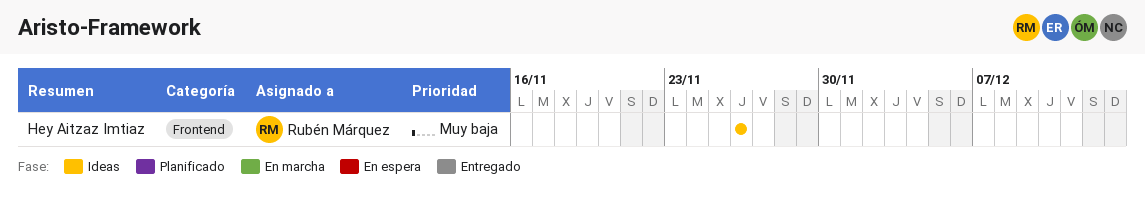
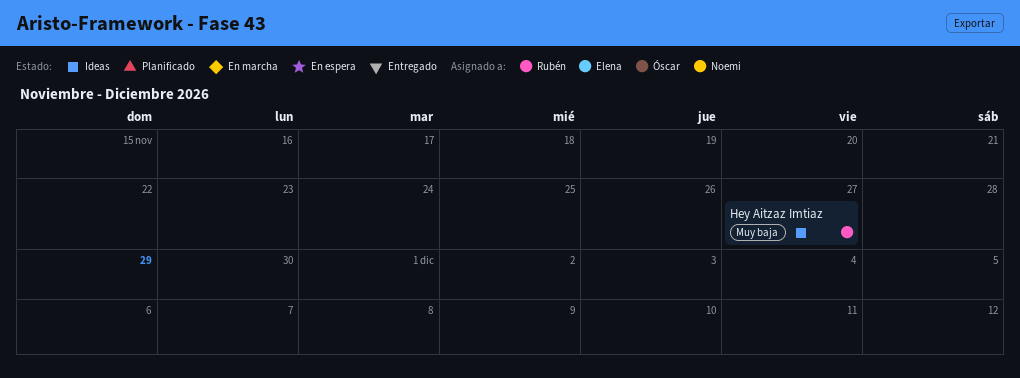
Hey Aitzaz Imtiaz, due: Nov 26 -> Nov 27

